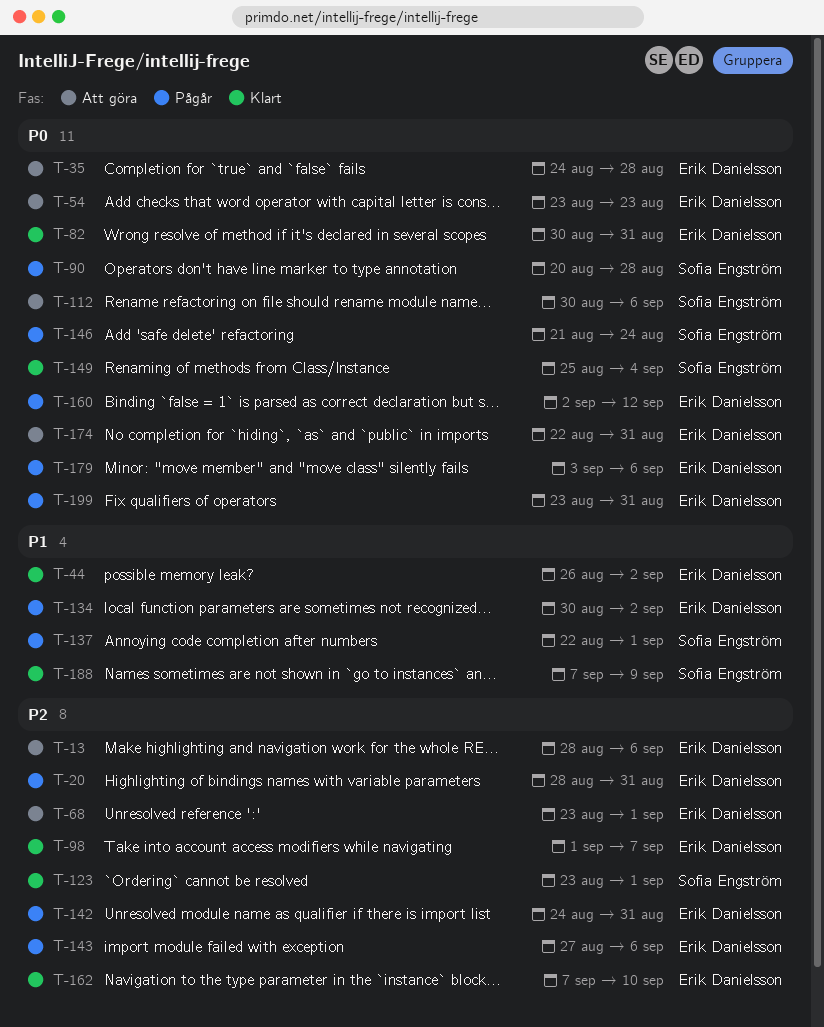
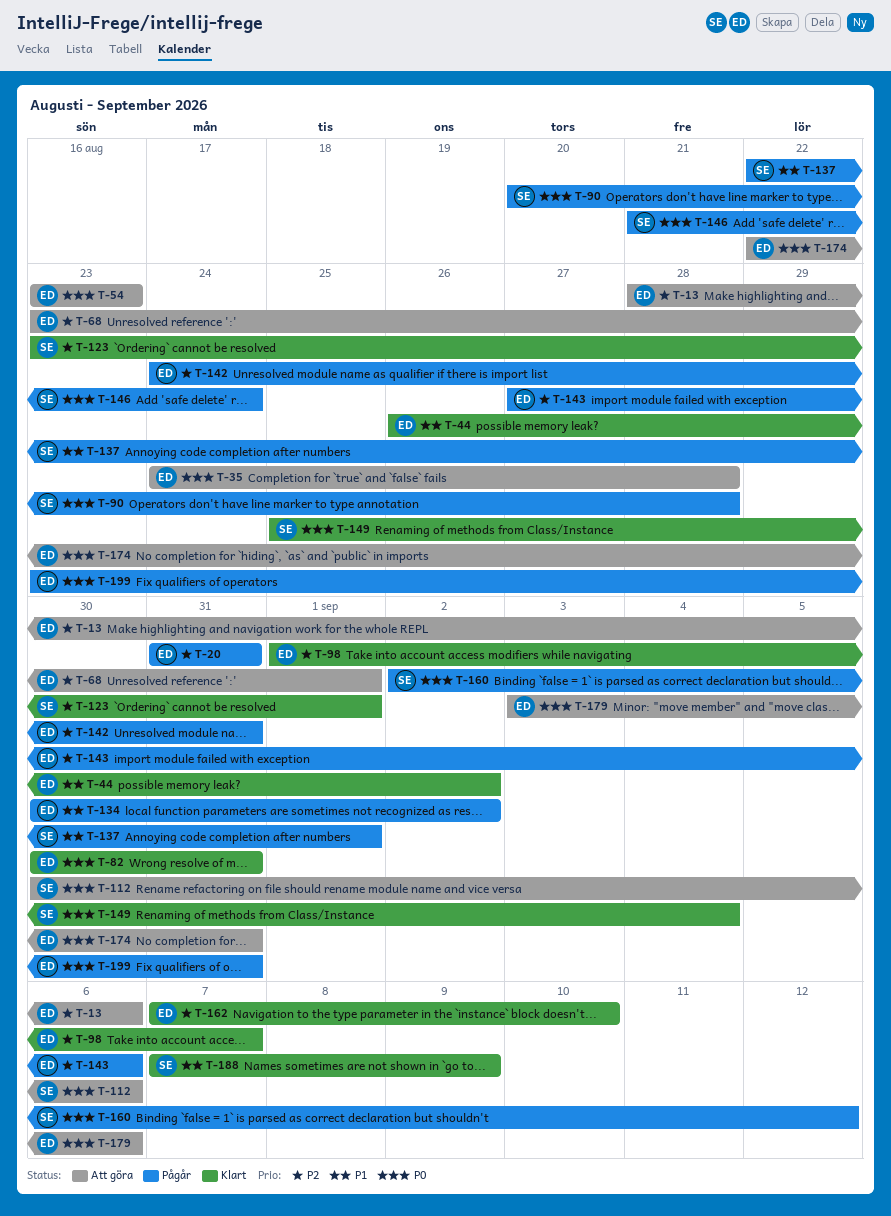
T-20, start: Aug 28 -> Aug 31
T-160, owner: Erik Danielsson -> Sofia Engström
T-179, status: Pågår -> Att göra

